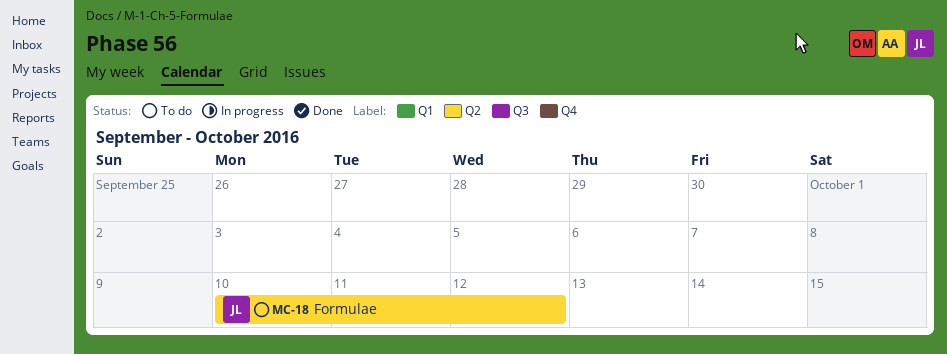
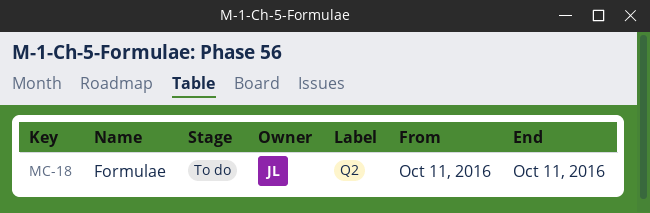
MC-18, start: Oct 10 -> Oct 11
MC-18, due: Oct 12 -> Oct 11

